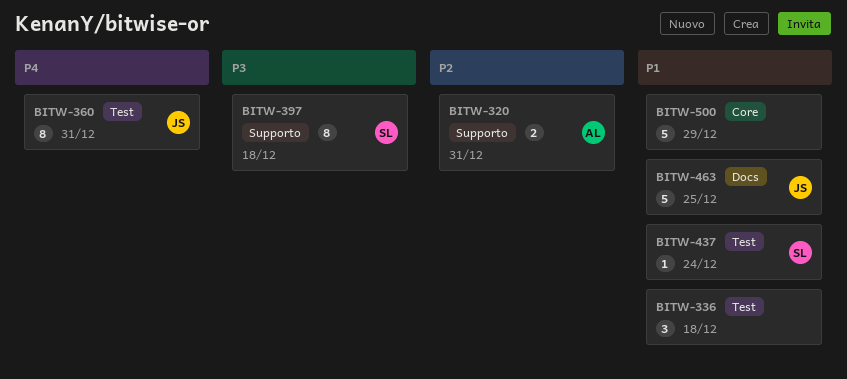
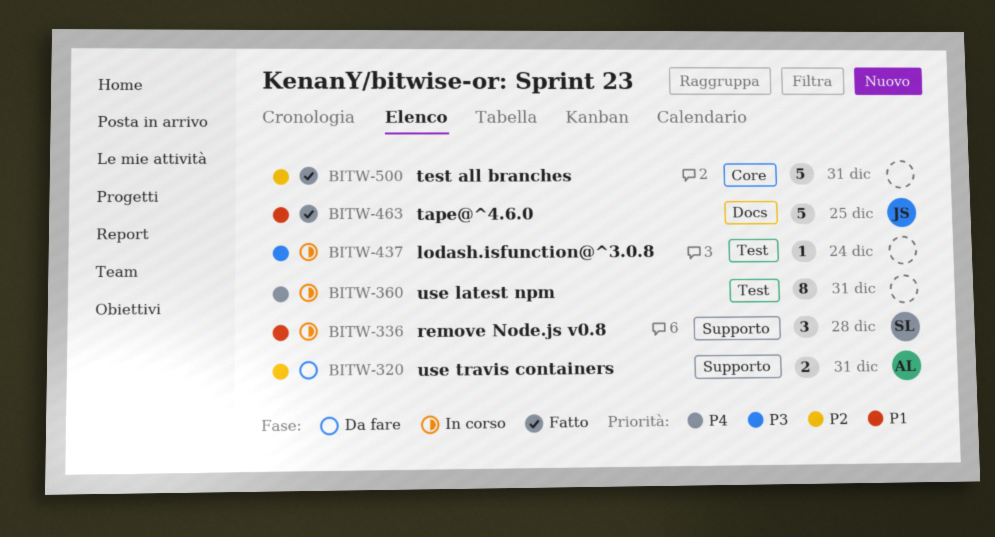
BITW-336, owner: none -> SL
BITW-336, label: Test -> Supporto
BITW-336, due: Dec 18 -> Dec 28
BITW-360, owner: JS -> none
BITW-397: present -> none
BITW-437, owner: SL -> none
BITW-437, priority: P1 -> P3
BITW-500, priority: P1 -> P2
BITW-500, due: Dec 29 -> Dec 31

